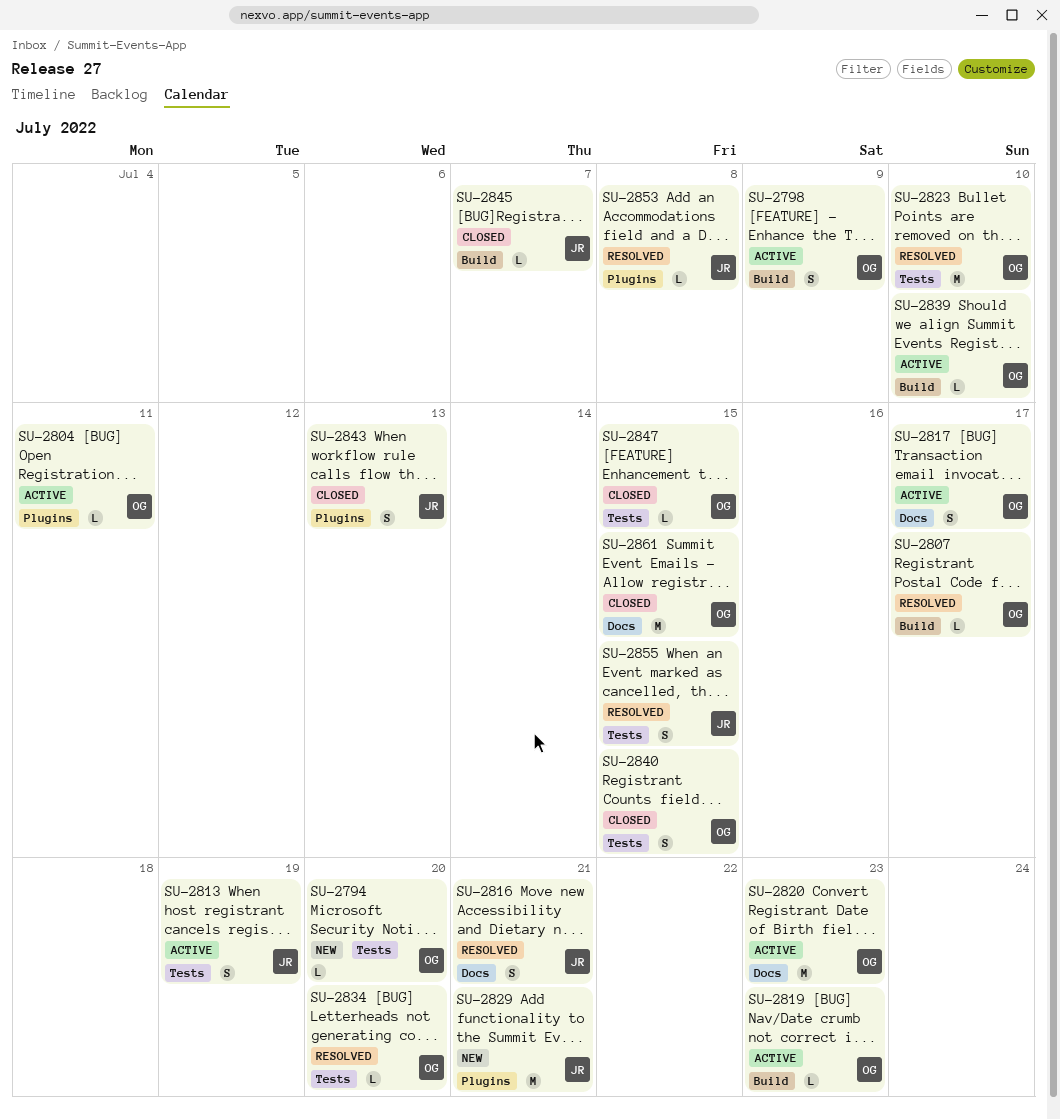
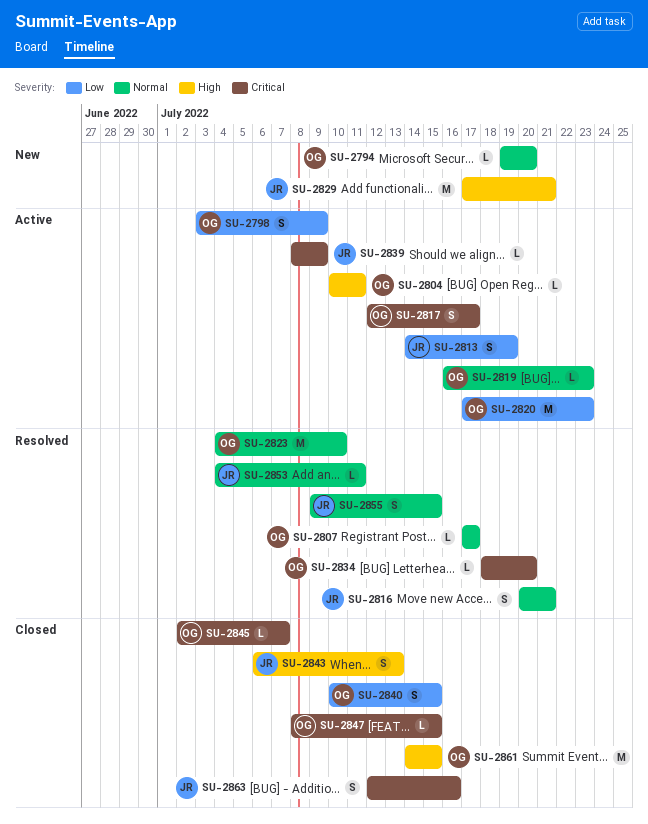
SU-2839, owner: OG -> JR
SU-2839, due: Jul 10 -> Jul 9
SU-2845, owner: JR -> OG
SU-2853, due: Jul 8 -> Jul 11
SU-2863: none -> present

